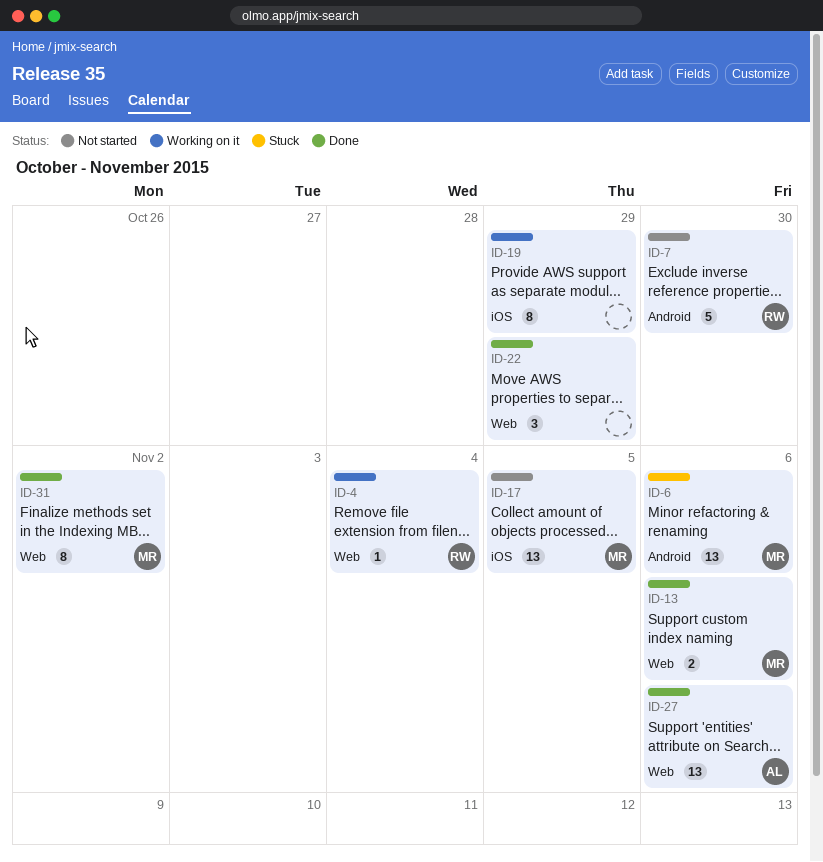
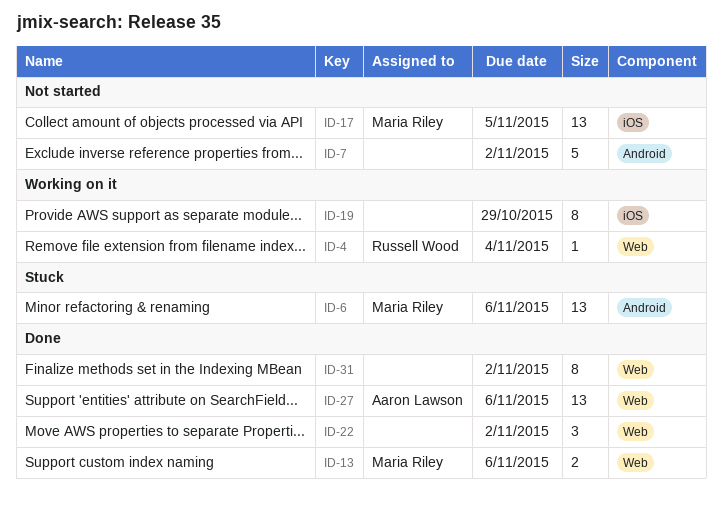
ID-7, owner: Russell Wood -> none
ID-7, due: Oct 30 -> Nov 2
ID-22, due: Oct 29 -> Nov 2
ID-31, owner: Maria Riley -> none

